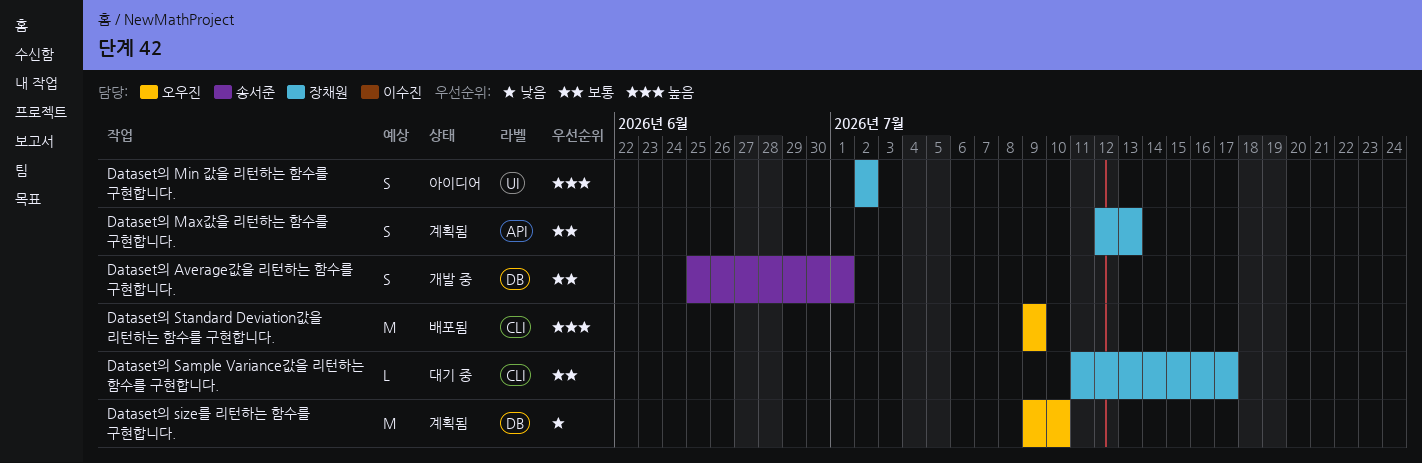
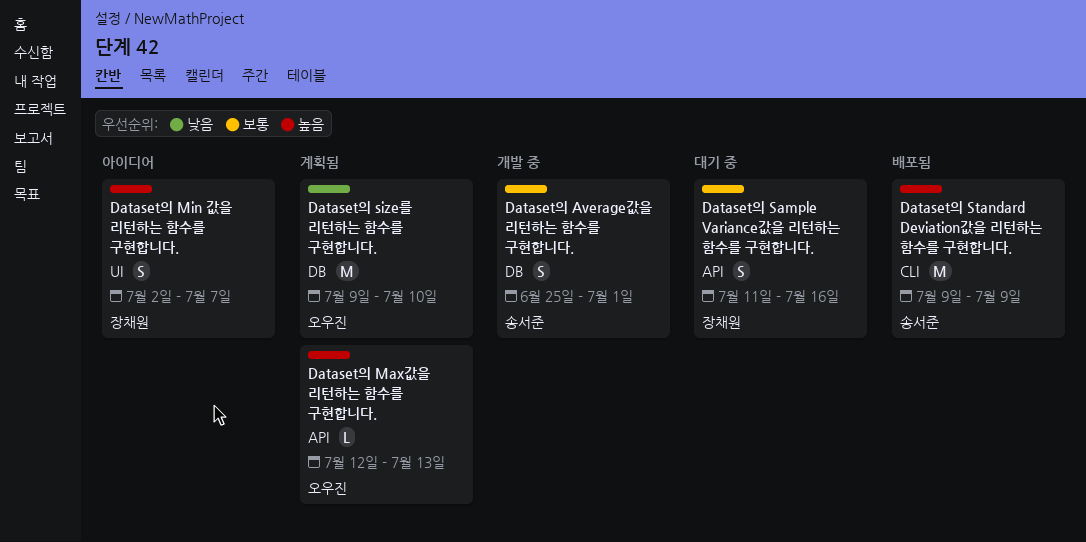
Dataset의 Max값을 리턴하는 함수를 구현합니다., owner: 장채원 -> 오우진
Dataset의 Max값을 리턴하는 함수를 구현합니다., priority: 보통 -> 높음
Dataset의 Max값을 리턴하는 함수를 구현합니다., estimate: S -> L
Dataset의 Min 값을 리턴하는 함수를 구현합니다., due: Jul 2 -> Jul 7
Dataset의 Sample Variance값을 리턴하는 함수를 구현합니다., label: CLI -> API
Dataset의 Sample Variance값을 리턴하는 함수를 구현합니다., estimate: L -> S
Dataset의 Sample Variance값을 리턴하는 함수를 구현합니다., due: Jul 17 -> Jul 16
Dataset의 Standard Deviation값을 리턴하는 함수를 구현합니다., owner: 오우진 -> 송서준

